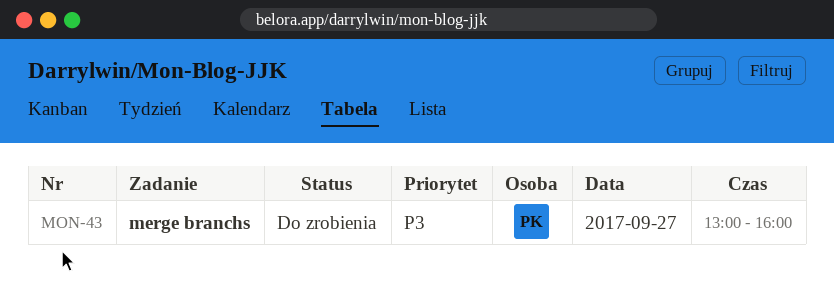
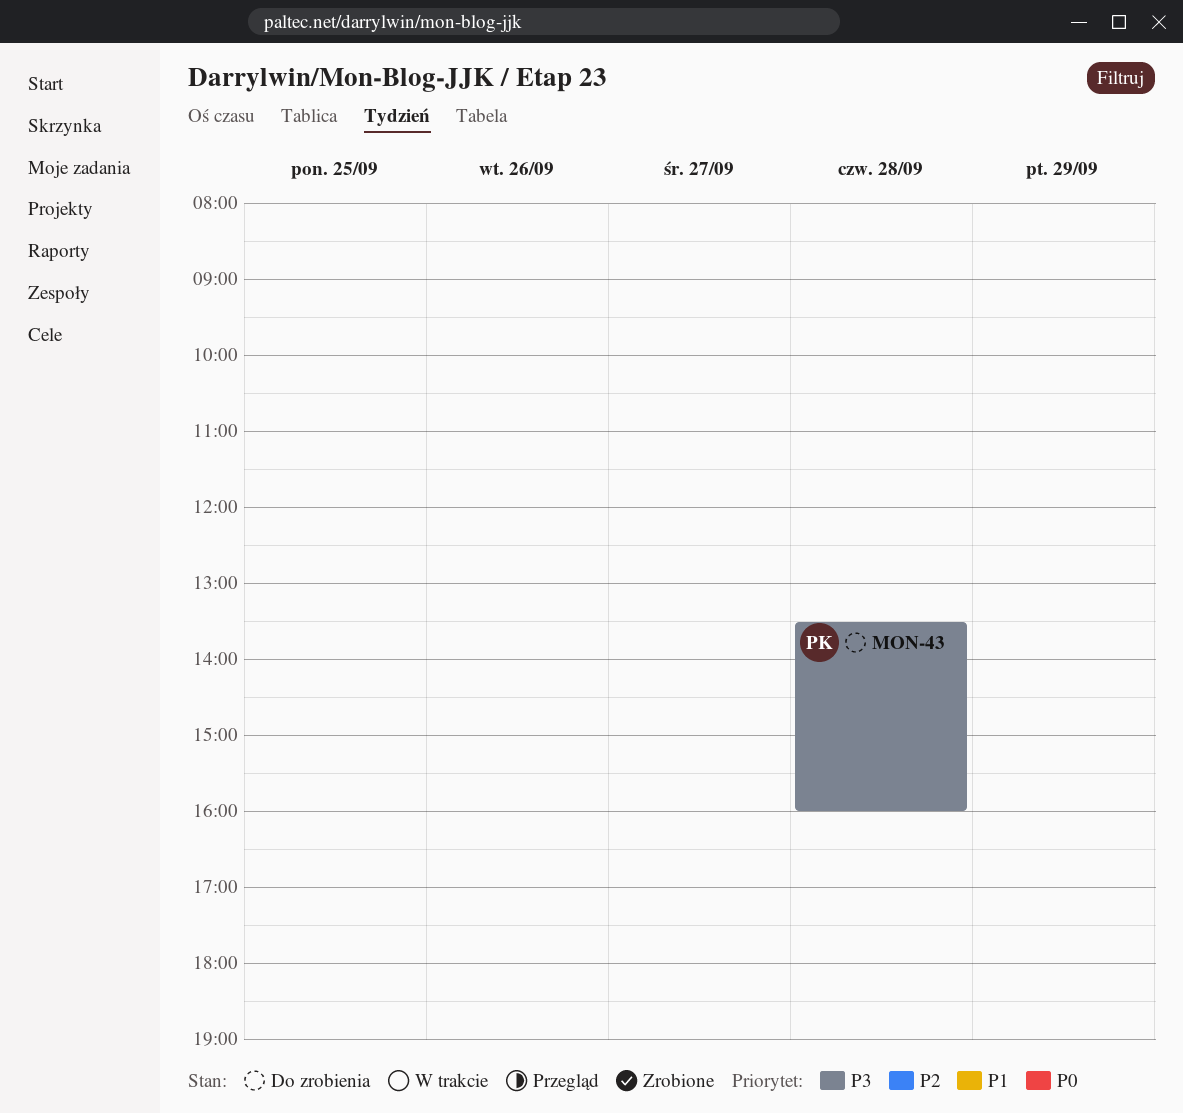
MON-43, day: Sep 27 -> Sep 28
MON-43, begins: 13:00 -> 13:30

